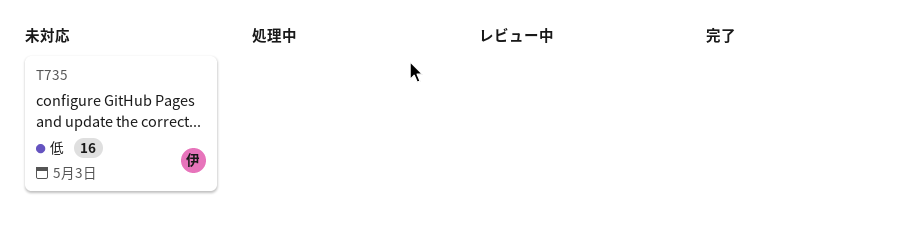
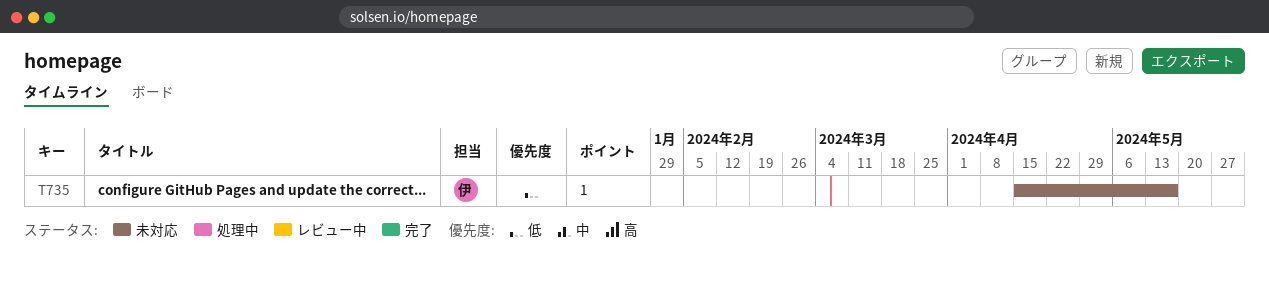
T735, estimate: 16 -> 1
T735, due: May 3 -> May 17

